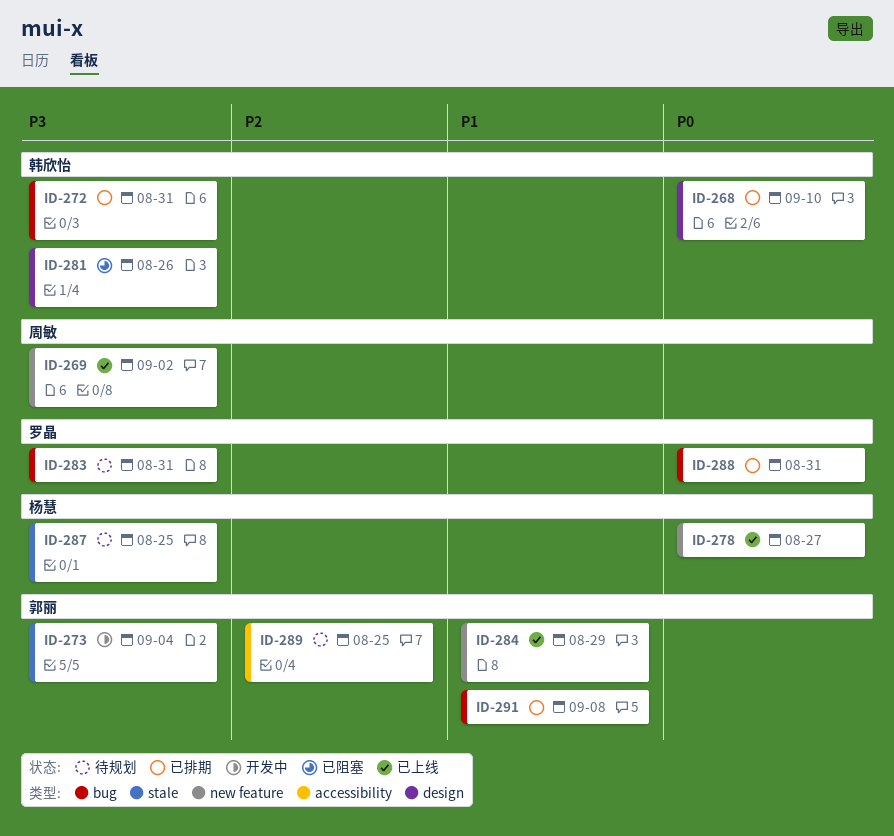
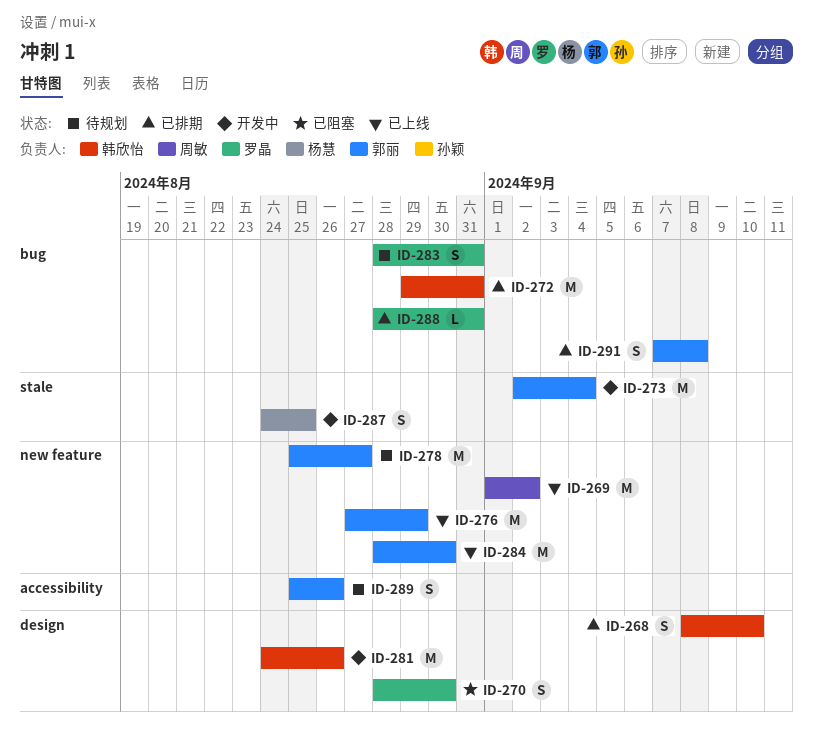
ID-270: none -> present
ID-276: none -> present
ID-278, status: 已上线 -> 待规划
ID-278, owner: 杨慧 -> 郭丽
ID-281, status: 已阻塞 -> 开发中
ID-284, due: Aug 29 -> Aug 30
ID-287, status: 待规划 -> 开发中
ID-289, due: Aug 25 -> Aug 26

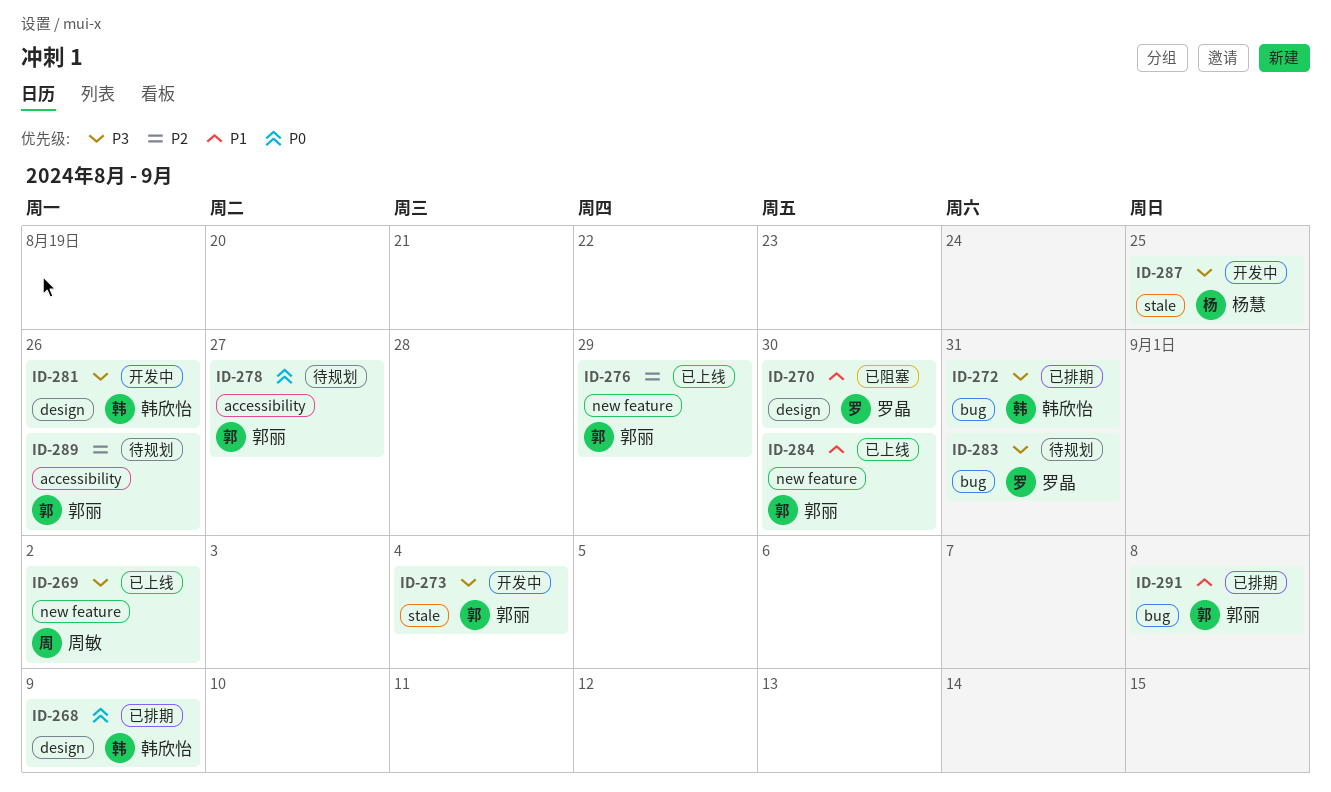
ID-268, due: Sep 10 -> Sep 9
ID-278, label: new feature -> accessibility
ID-288: present -> none

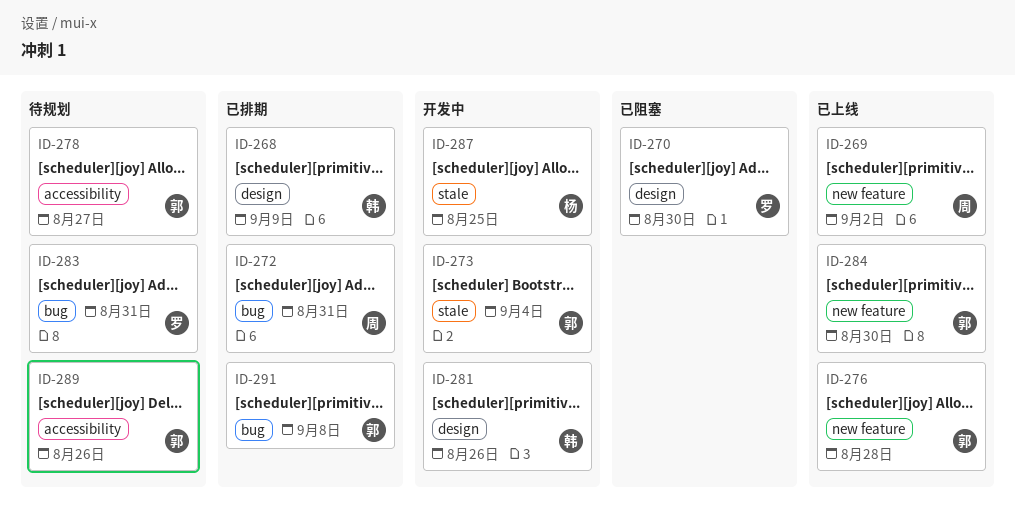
ID-272, owner: 韩欣怡 -> 周敏
ID-276, due: Aug 29 -> Aug 28

